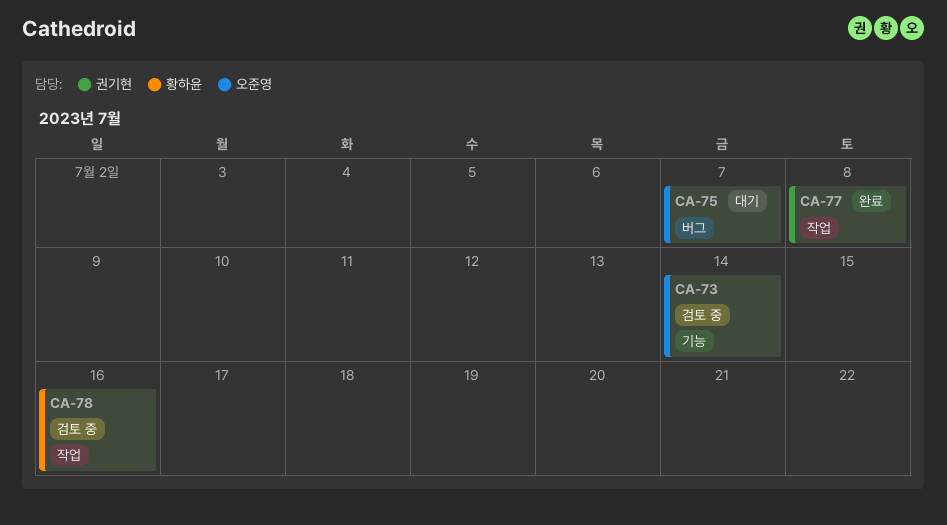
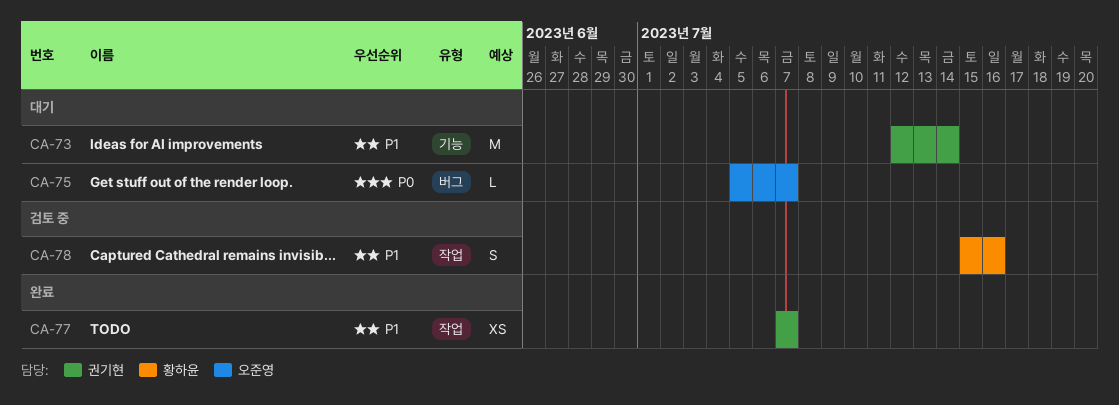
CA-73, status: 검토 중 -> 대기
CA-73, owner: 오준영 -> 권기현
CA-77, due: Jul 8 -> Jul 7

